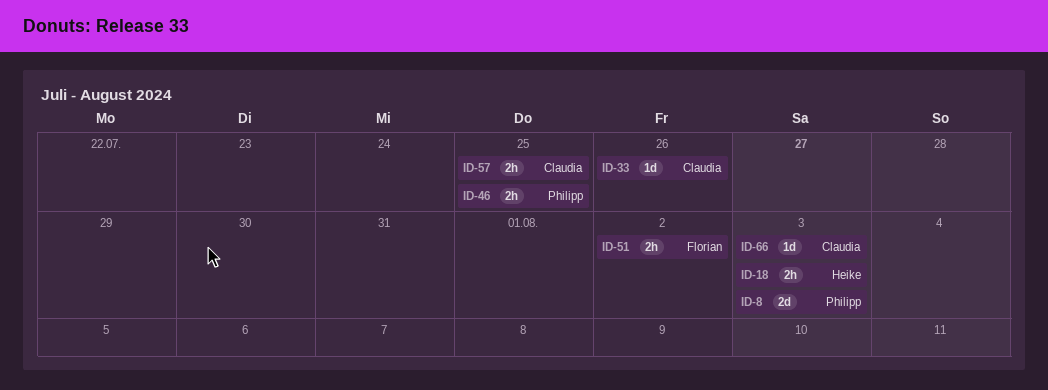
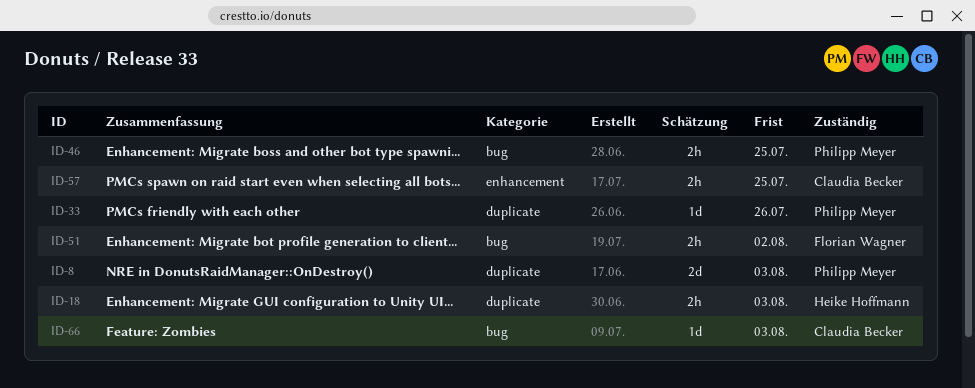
ID-33, owner: Claudia Becker -> Philipp Meyer

